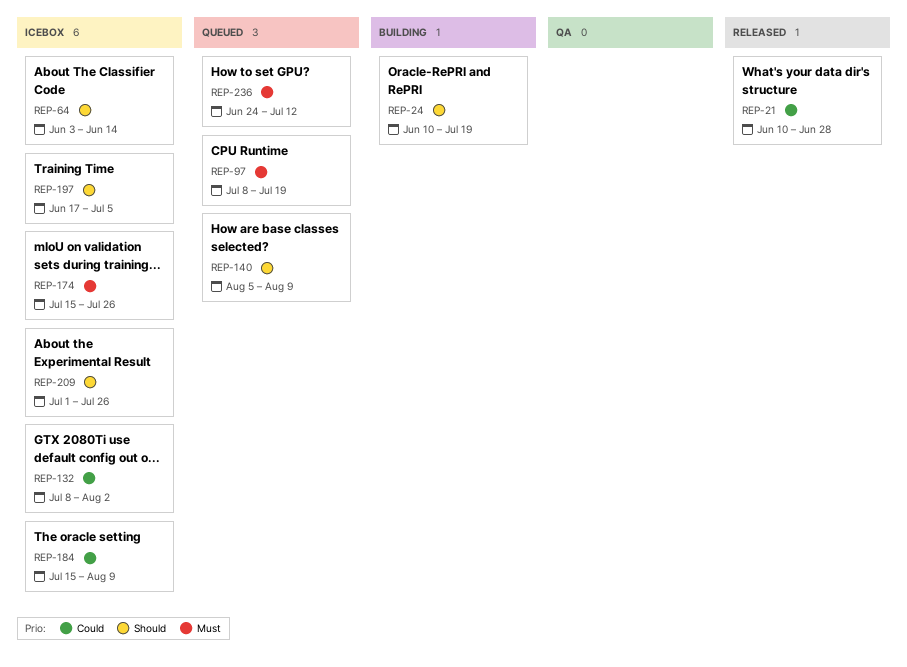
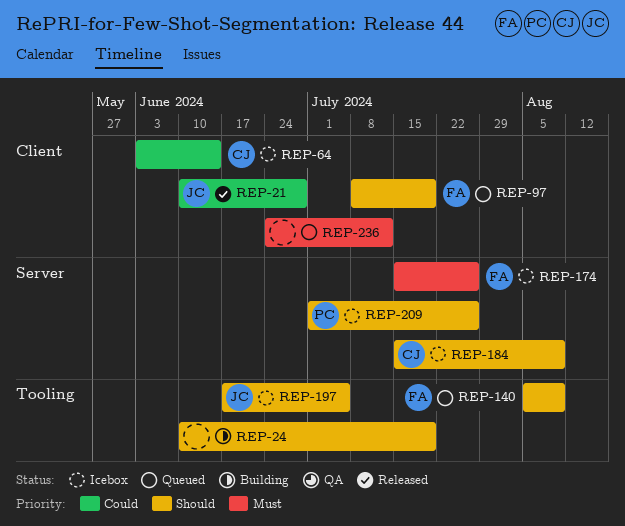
REP-64, priority: Should -> Could
REP-97, priority: Must -> Should
REP-132: present -> none
REP-184, priority: Could -> Should

